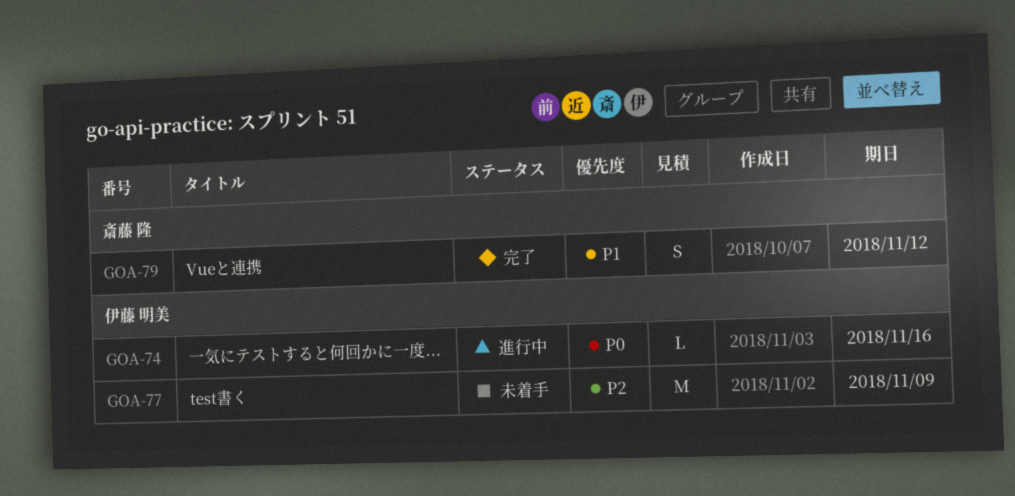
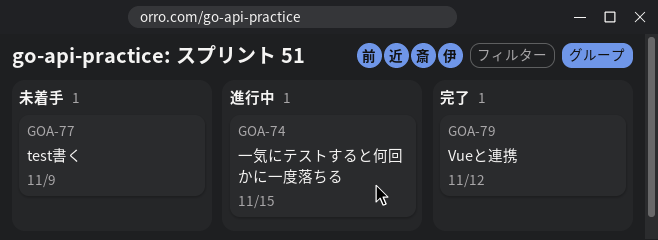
GOA-74, due: Nov 16 -> Nov 15

